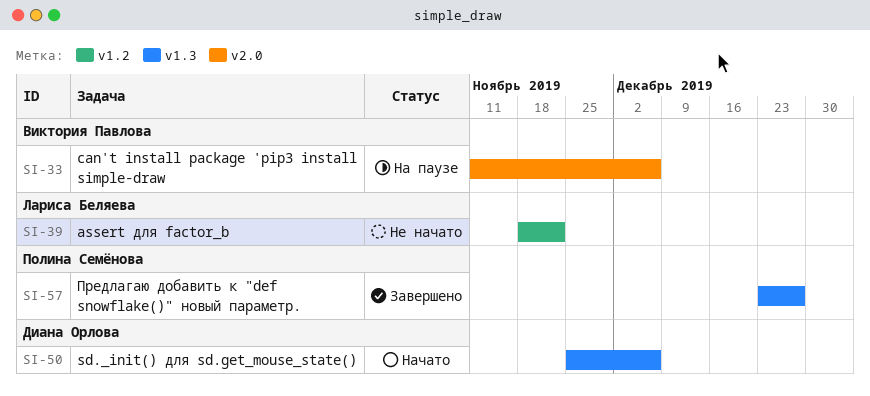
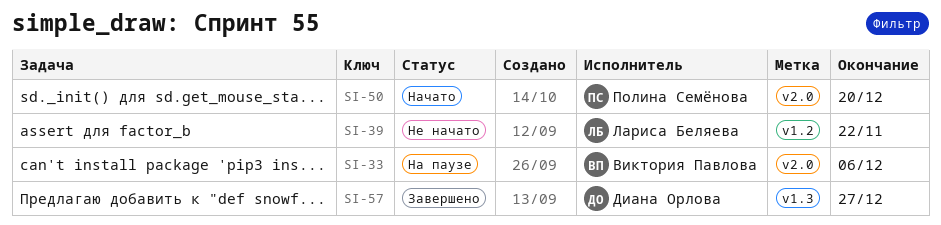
SI-50, owner: Диана Орлова -> Полина Семёнова
SI-50, label: v1.3 -> v2.0
SI-50, due: Dec 6 -> Dec 20
SI-57, owner: Полина Семёнова -> Диана Орлова

